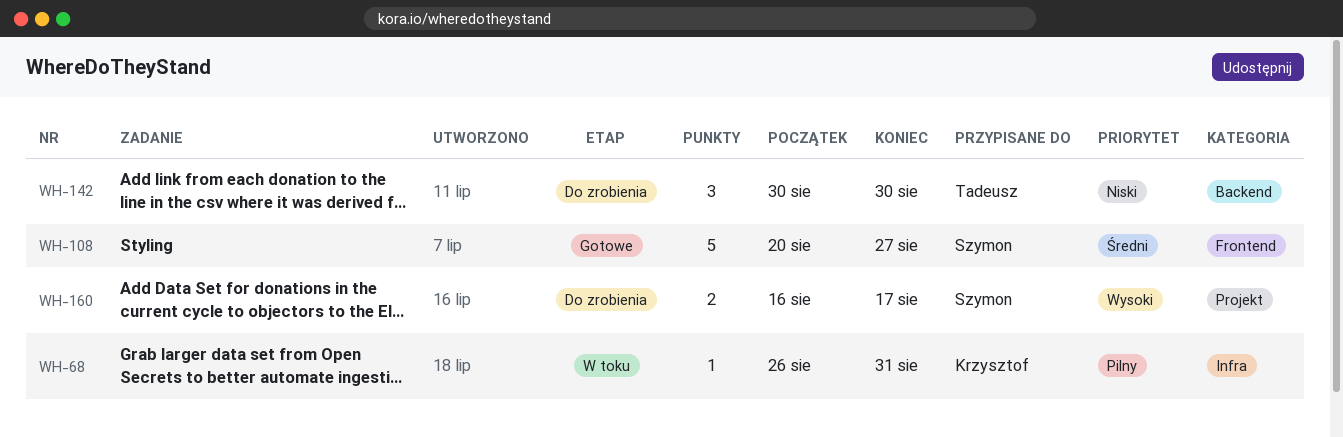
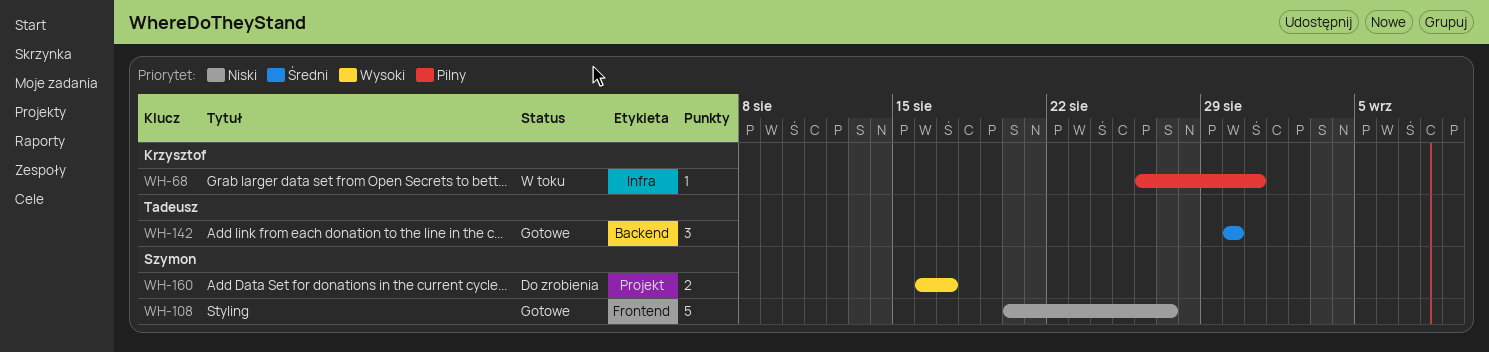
WH-108, priority: Średni -> Niski
WH-142, status: Do zrobienia -> Gotowe
WH-142, priority: Niski -> Średni

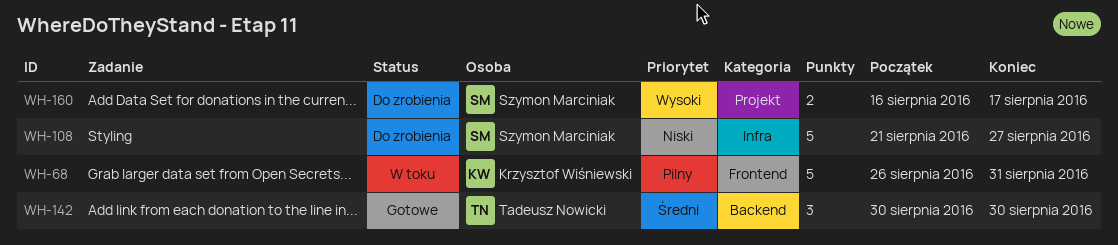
WH-68, label: Infra -> Frontend
WH-68, estimate: 1 -> 5
WH-108, status: Gotowe -> Do zrobienia
WH-108, label: Frontend -> Infra
WH-108, start: Aug 20 -> Aug 21

